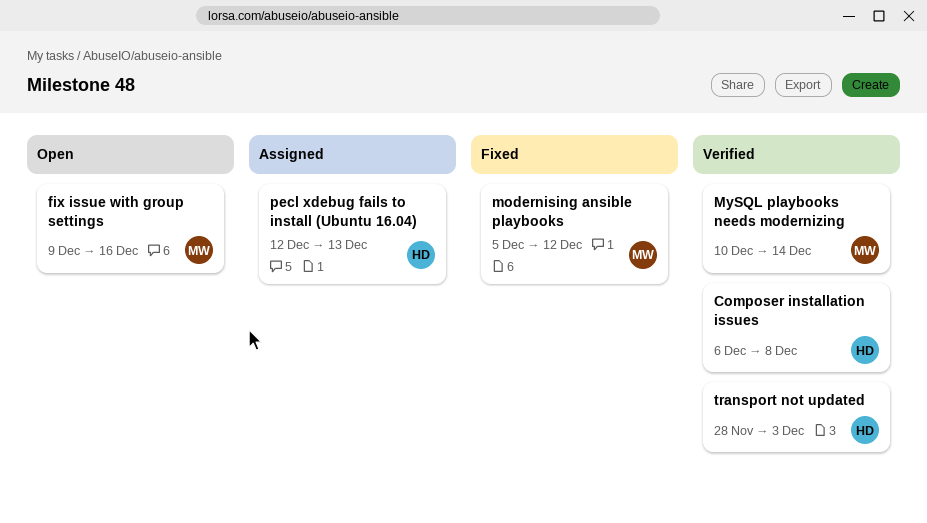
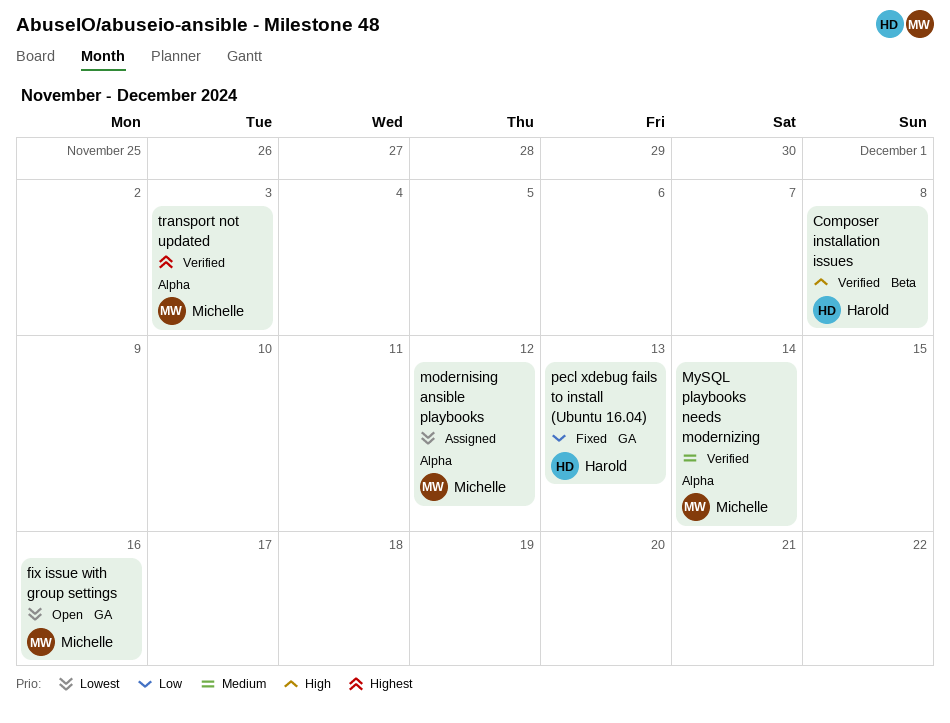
modernising ansible playbooks, status: Fixed -> Assigned
pecl xdebug fails to install (Ubuntu 16.04), status: Assigned -> Fixed
transport not updated, owner: Harold -> Michelle

